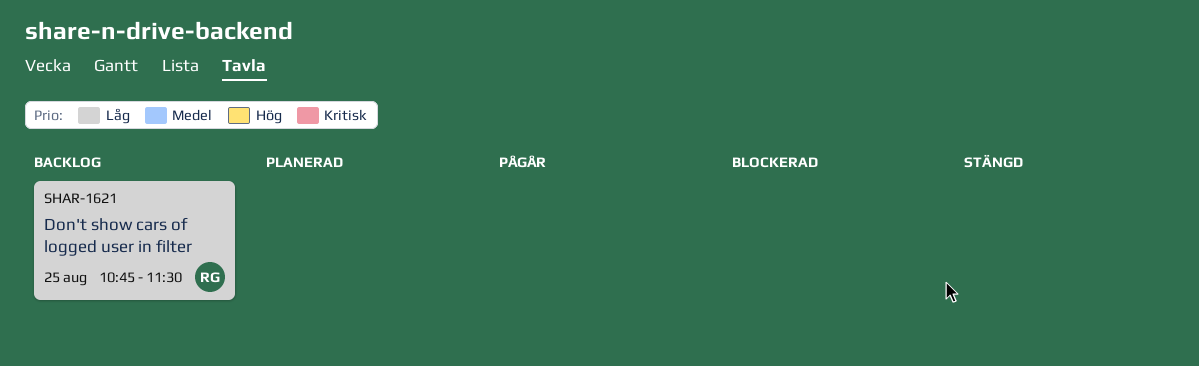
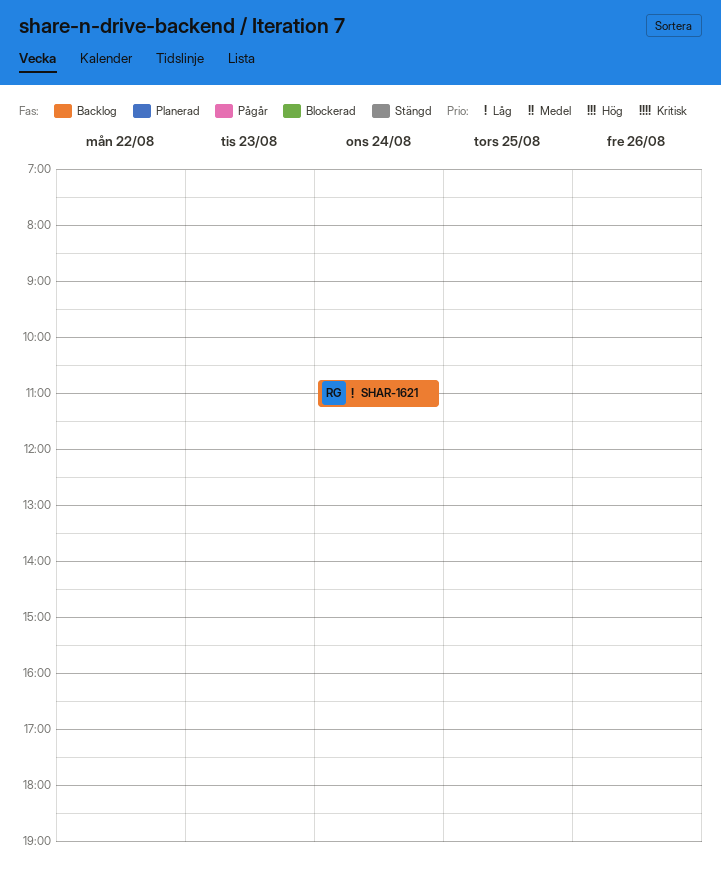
SHAR-1621, day: Aug 25 -> Aug 24
SHAR-1621, ends: 11:30 -> 11:15

